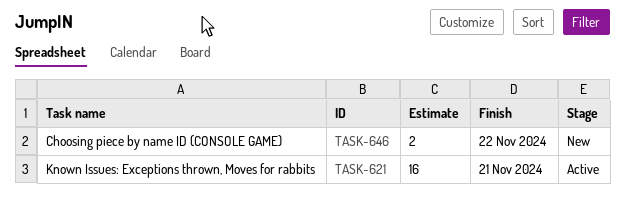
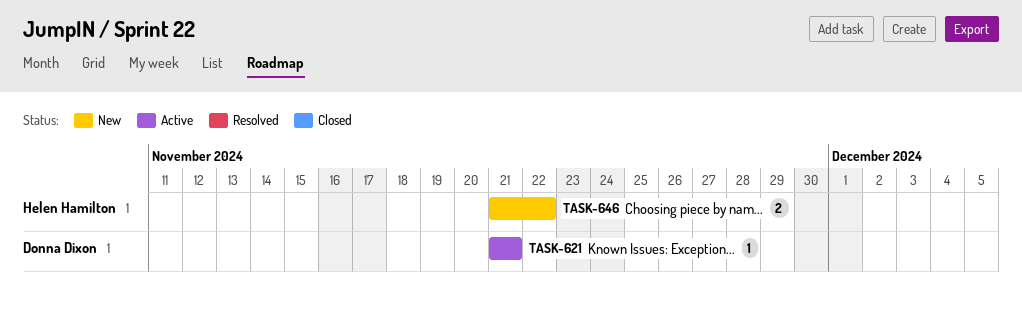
TASK-621, estimate: 16 -> 1

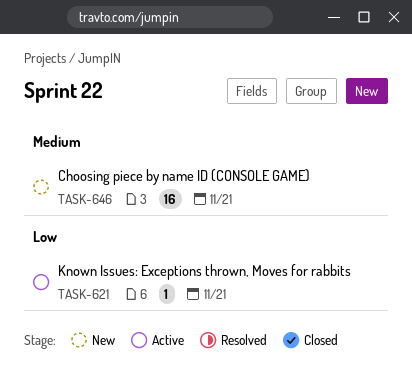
TASK-646, estimate: 2 -> 16
TASK-646, due: Nov 22 -> Nov 21

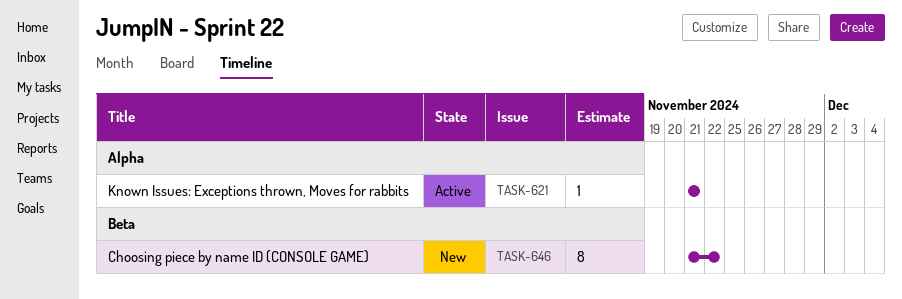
TASK-646, estimate: 16 -> 8
TASK-646, due: Nov 21 -> Nov 22

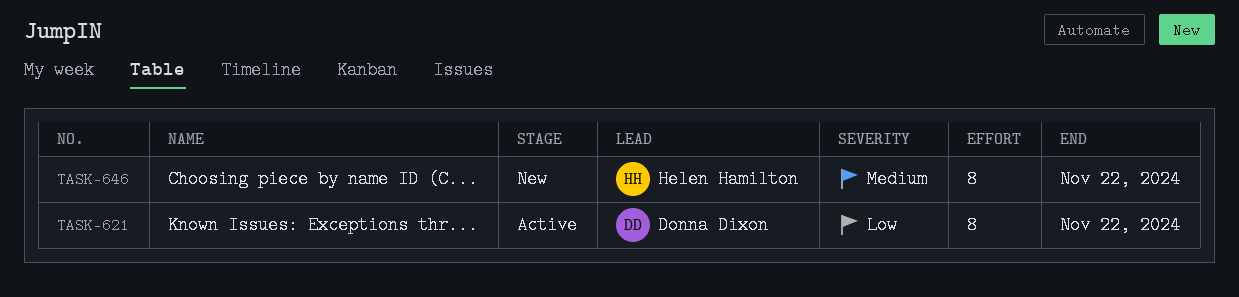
TASK-621, estimate: 1 -> 8
TASK-621, due: Nov 21 -> Nov 22

